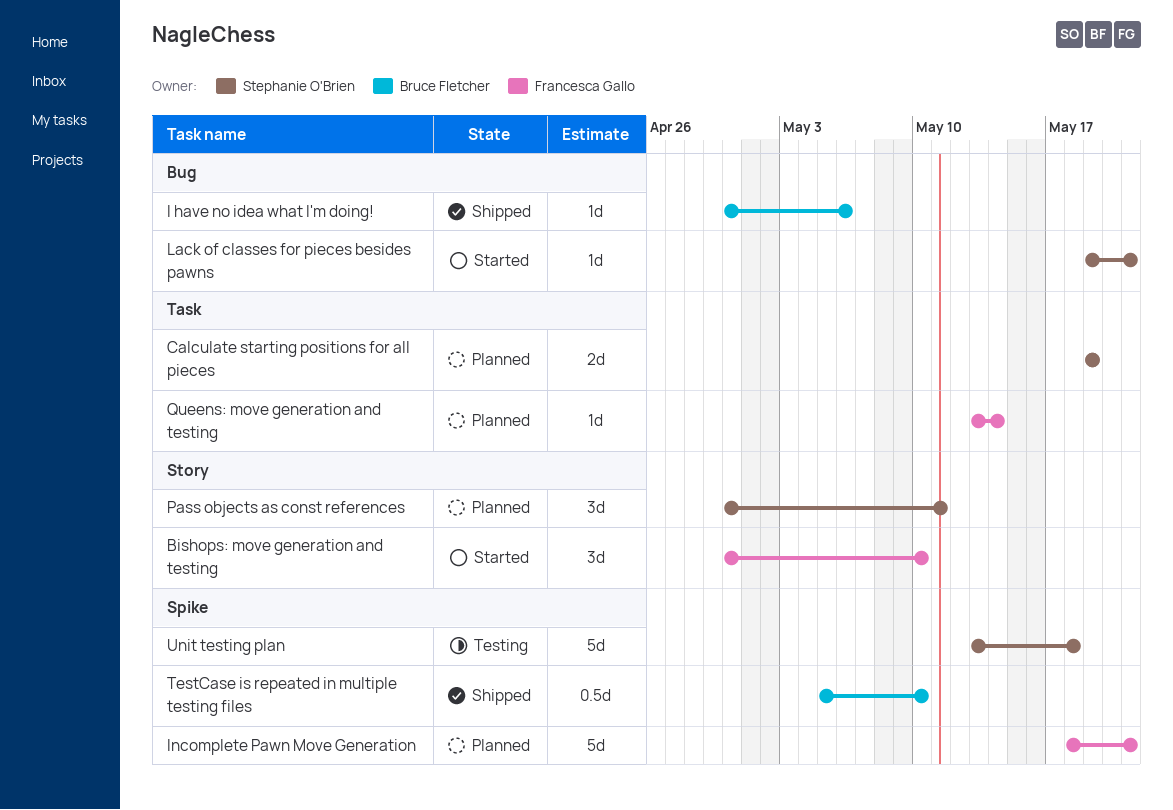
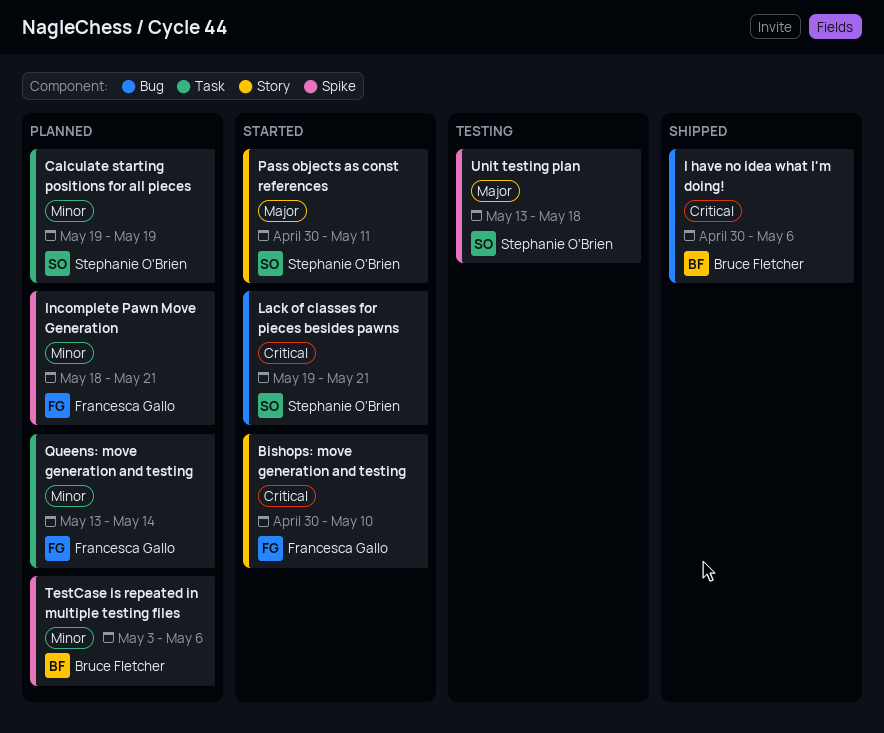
Pass objects as const references, status: Planned -> Started
TestCase is repeated in multiple testing files, status: Shipped -> Planned
TestCase is repeated in multiple testing files, start: May 5 -> May 3
TestCase is repeated in multiple testing files, due: May 10 -> May 6

